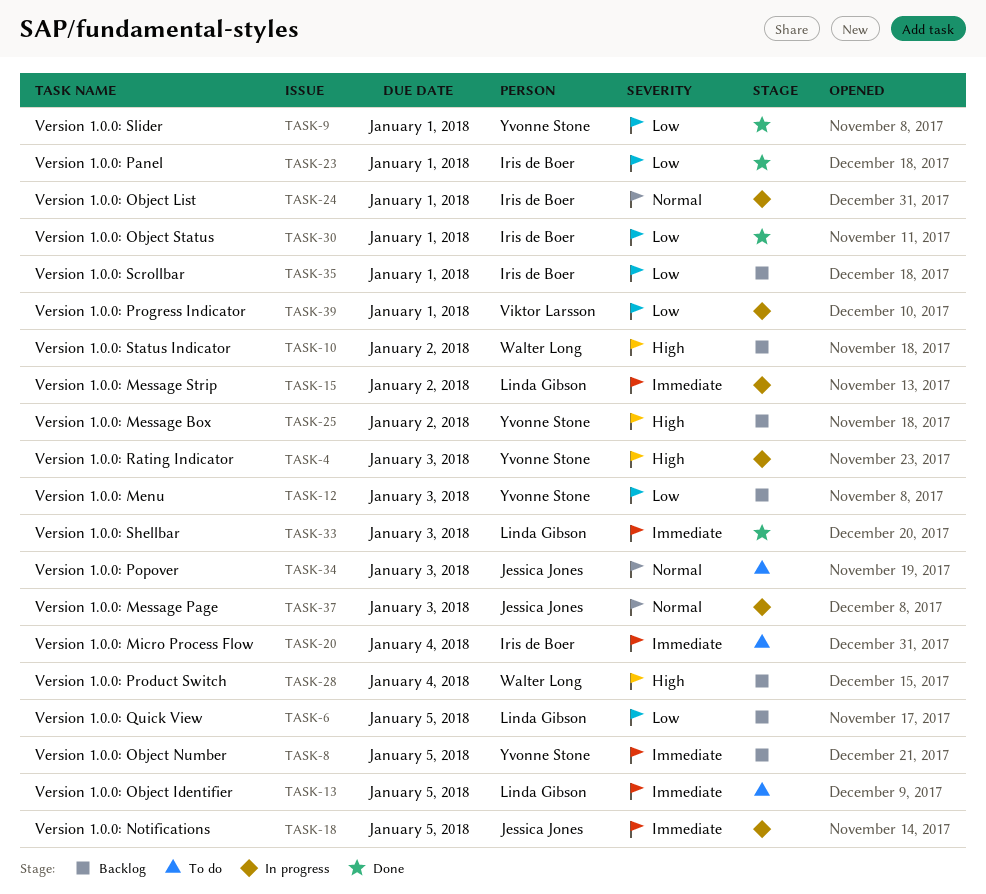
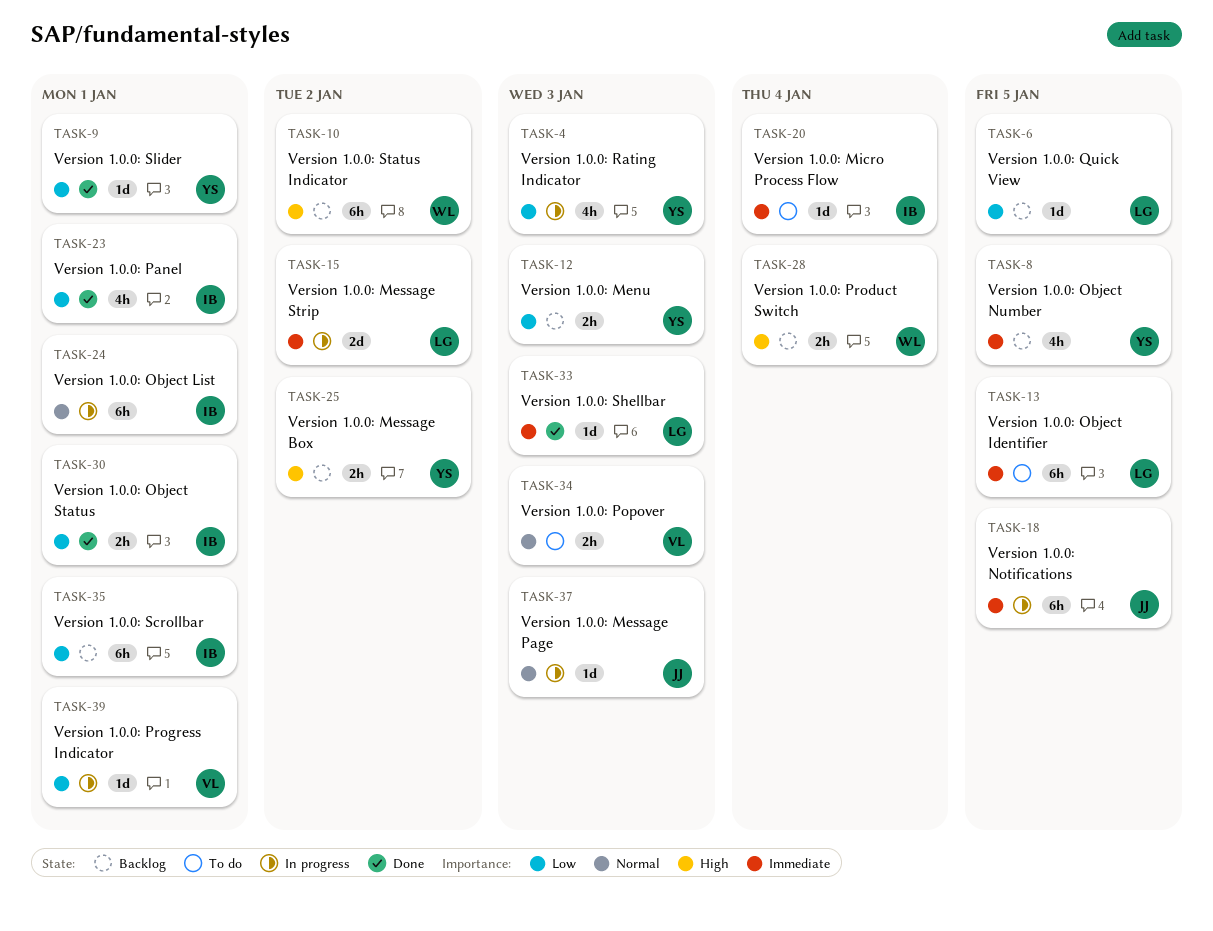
TASK-4, priority: High -> Low
TASK-34, owner: Jessica Jones -> Viktor Larsson

